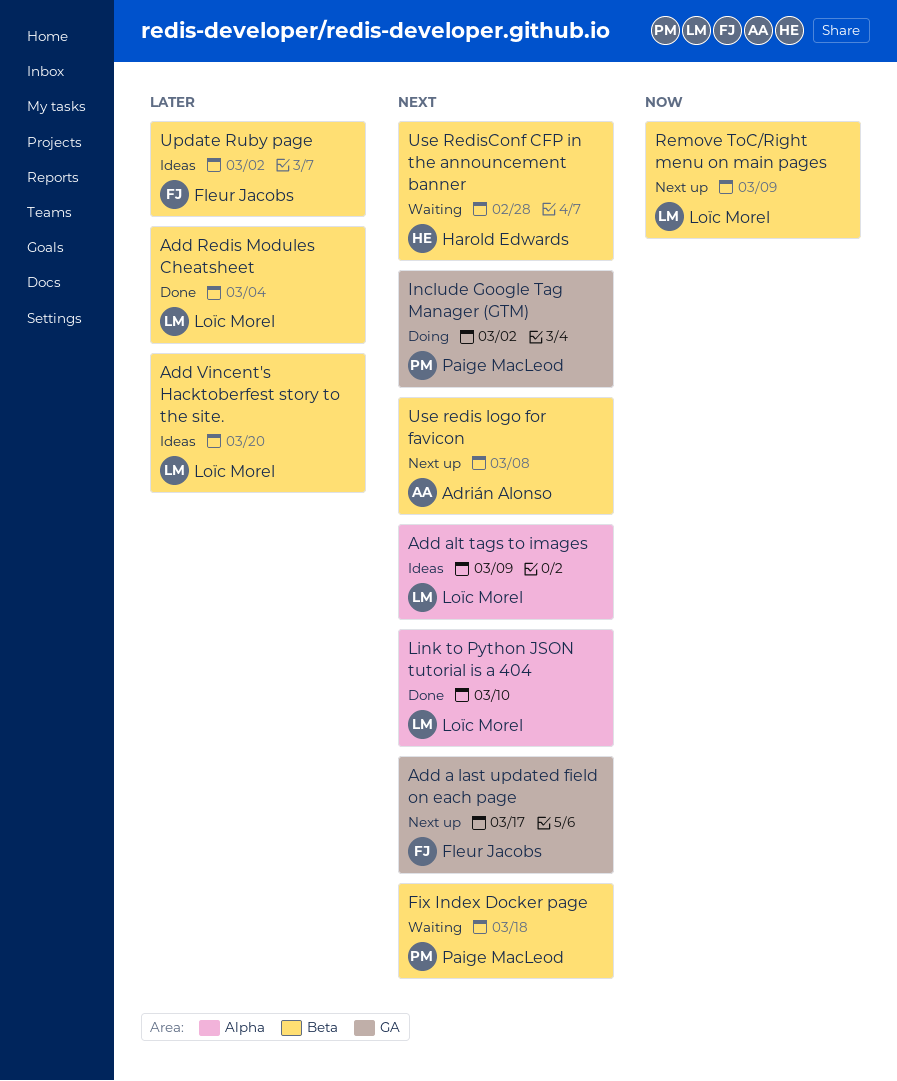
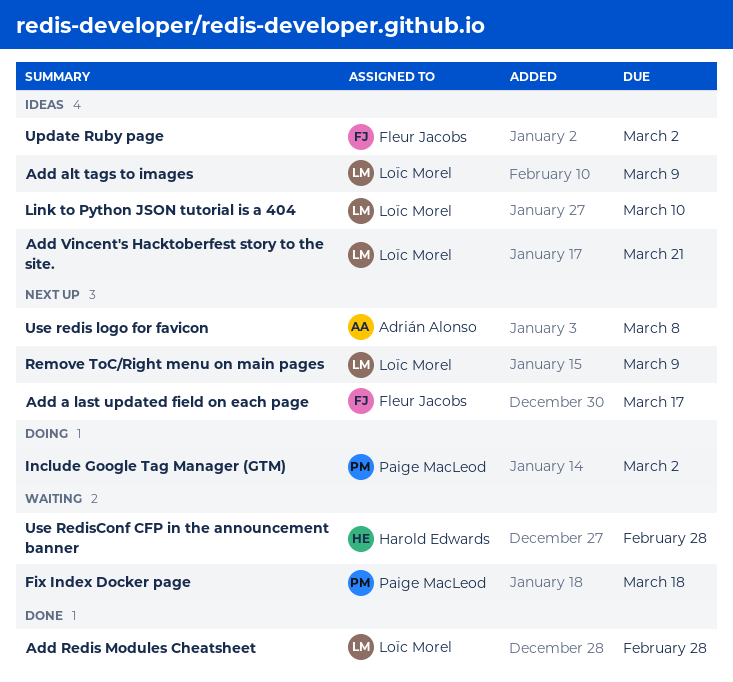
Add Redis Modules Cheatsheet, due: Mar 4 -> Feb 28
Add Vincent's Hacktoberfest story to the site., due: Mar 20 -> Mar 21
Link to Python JSON tutorial is a 404, status: Done -> Ideas

